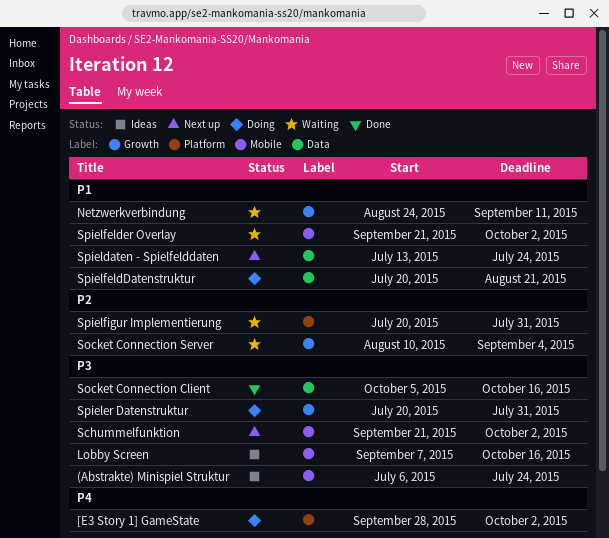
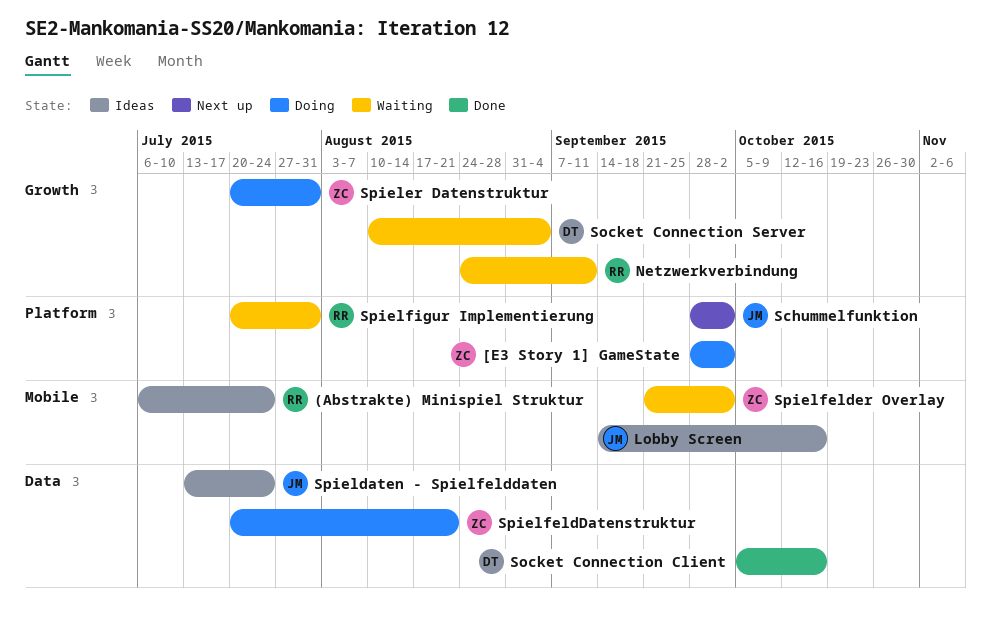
Lobby Screen, start: Sep 7 -> Sep 14
Schummelfunktion, label: Mobile -> Platform
Schummelfunktion, start: Sep 21 -> Sep 28
Spieldaten - Spielfelddaten, status: Next up -> Ideas

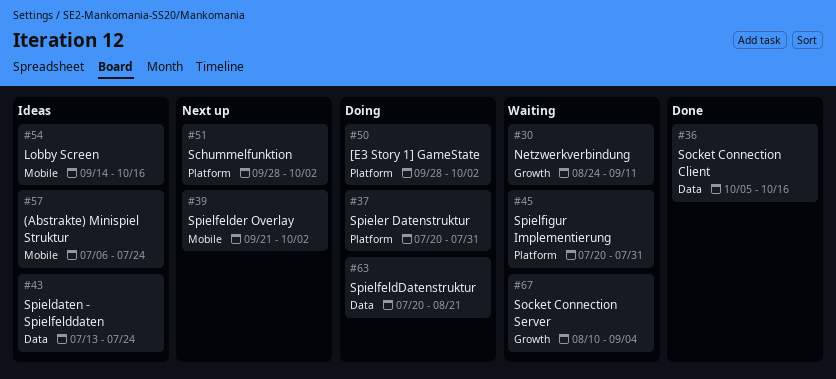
Spieler Datenstruktur, label: Growth -> Platform
Spielfelder Overlay, status: Waiting -> Next up

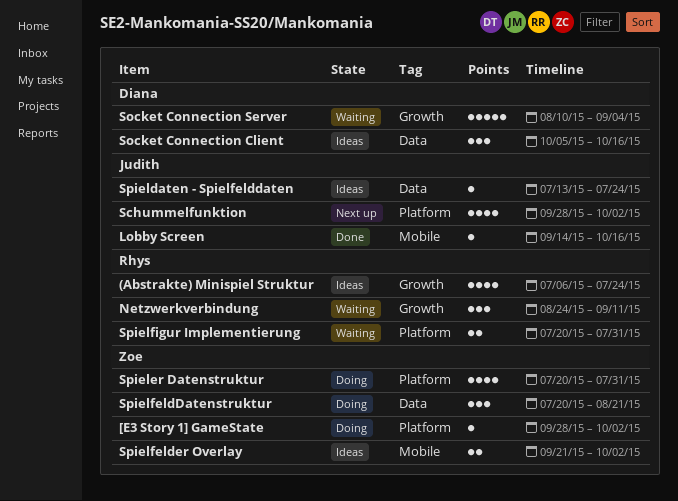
(Abstrakte) Minispiel Struktur, label: Mobile -> Growth
Lobby Screen, status: Ideas -> Done
Socket Connection Client, status: Done -> Ideas
Spielfelder Overlay, status: Next up -> Ideas

